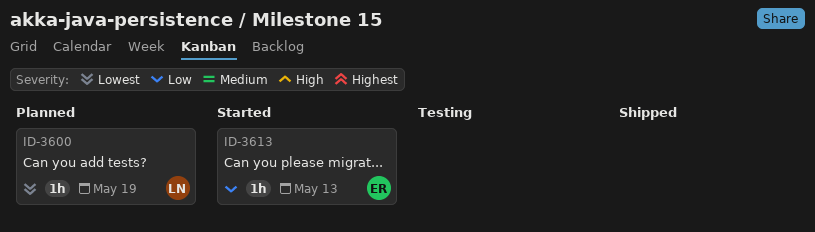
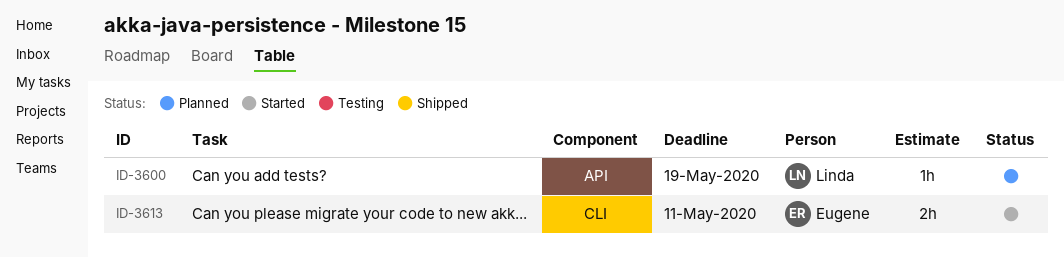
ID-3613, estimate: 1h -> 2h
ID-3613, due: May 13 -> May 11

